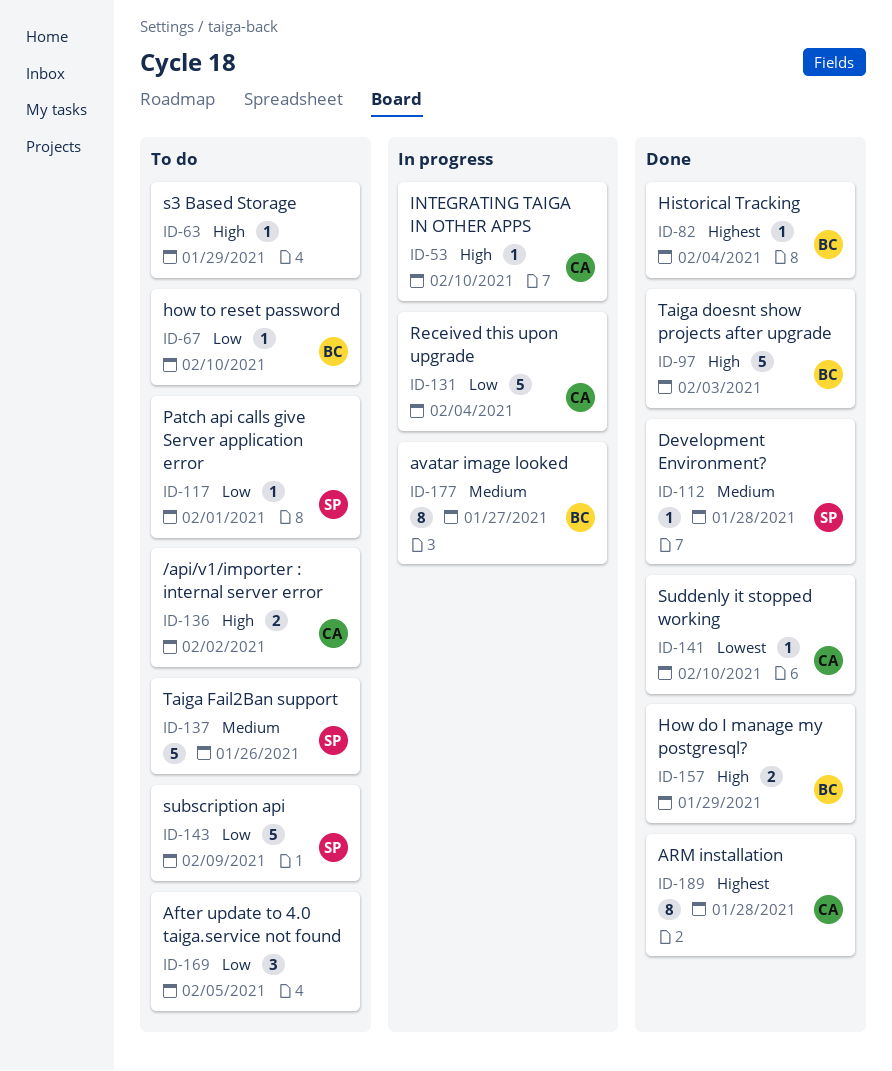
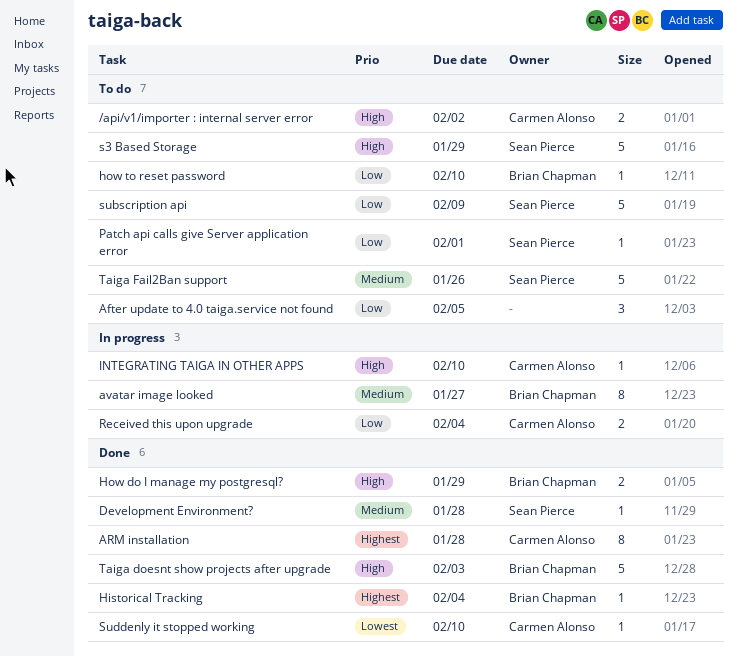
Received this upon upgrade, estimate: 5 -> 2
s3 Based Storage, owner: none -> Sean Pierce
s3 Based Storage, estimate: 1 -> 5

